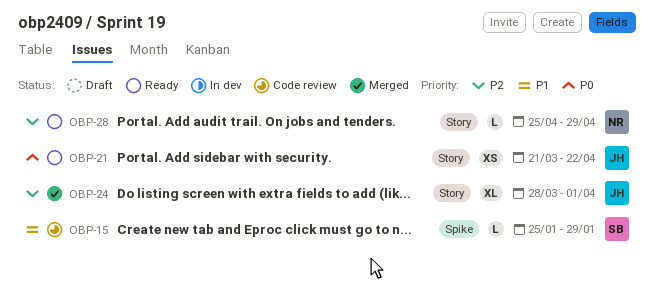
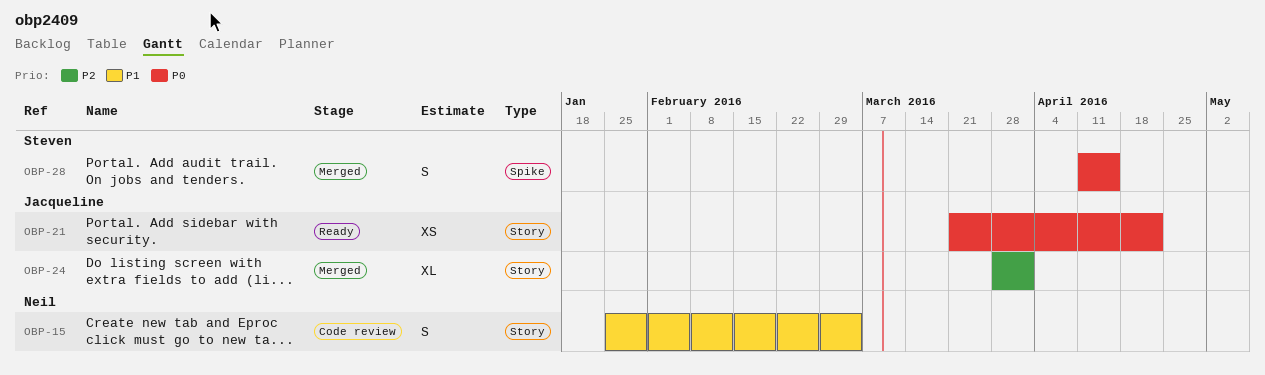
OBP-15, owner: Steven -> Neil
OBP-15, label: Spike -> Story
OBP-15, estimate: L -> S
OBP-15, due: Jan 29 -> Mar 4
OBP-28, status: Ready -> Merged
OBP-28, owner: Neil -> Steven
OBP-28, priority: P2 -> P0
OBP-28, label: Story -> Spike
OBP-28, estimate: L -> S
OBP-28, start: Apr 25 -> Apr 11
OBP-28, due: Apr 29 -> Apr 15

